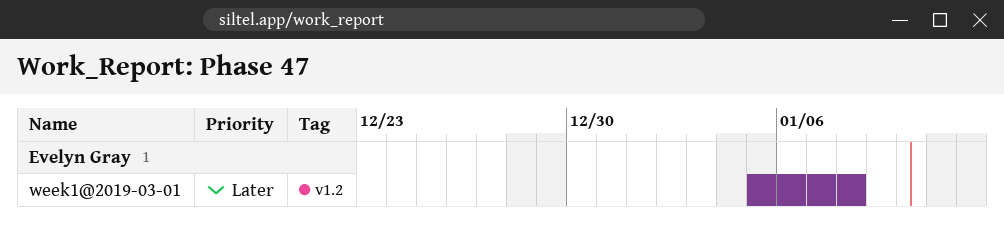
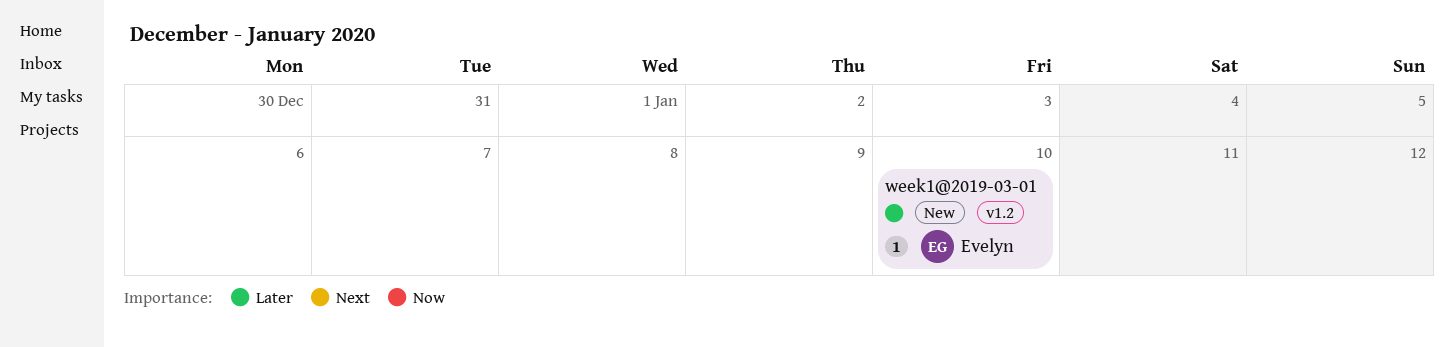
week1@2019-03-01, due: Jan 8 -> Jan 10

